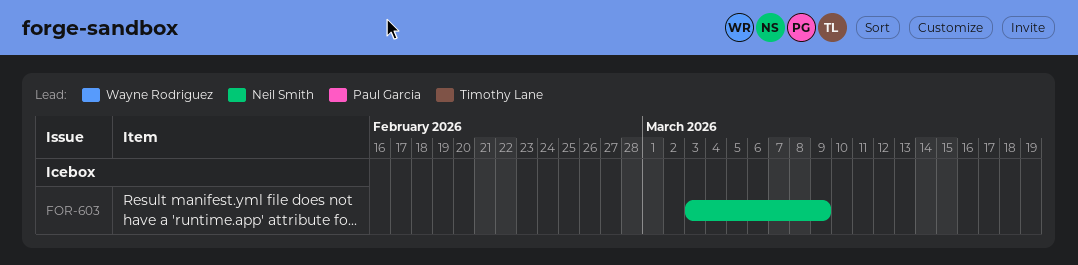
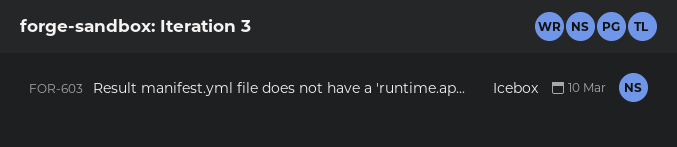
FOR-603, due: Mar 9 -> Mar 10

